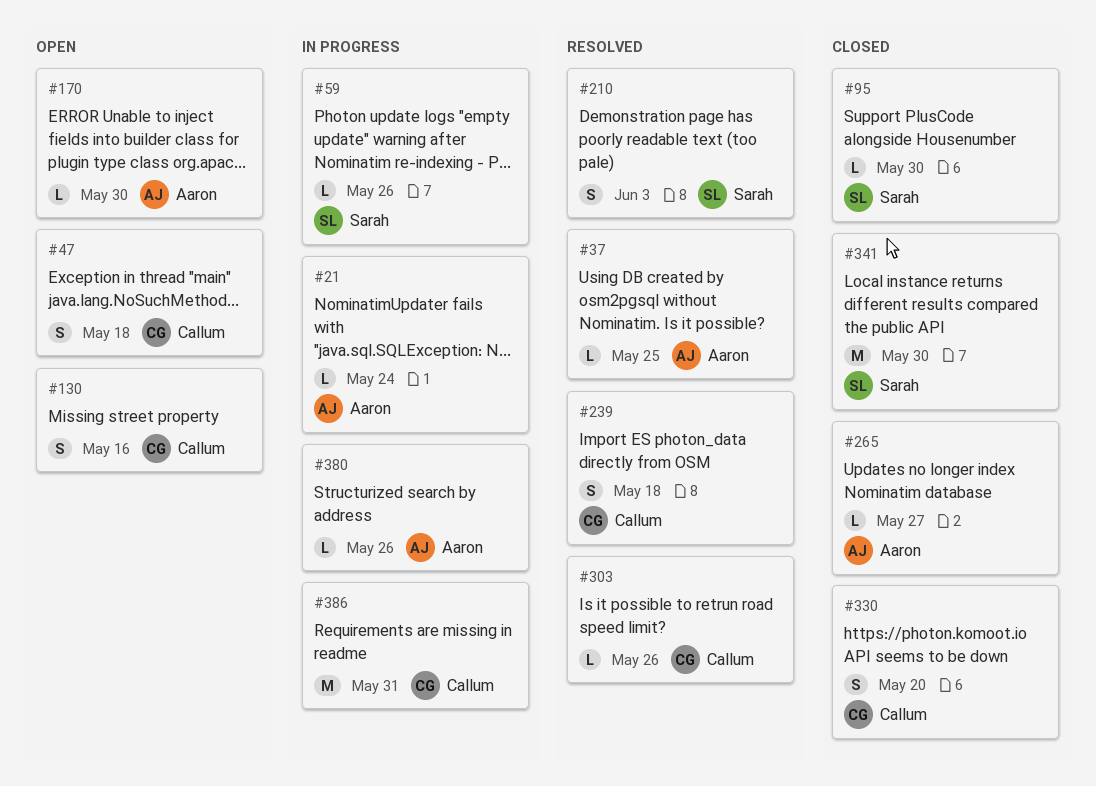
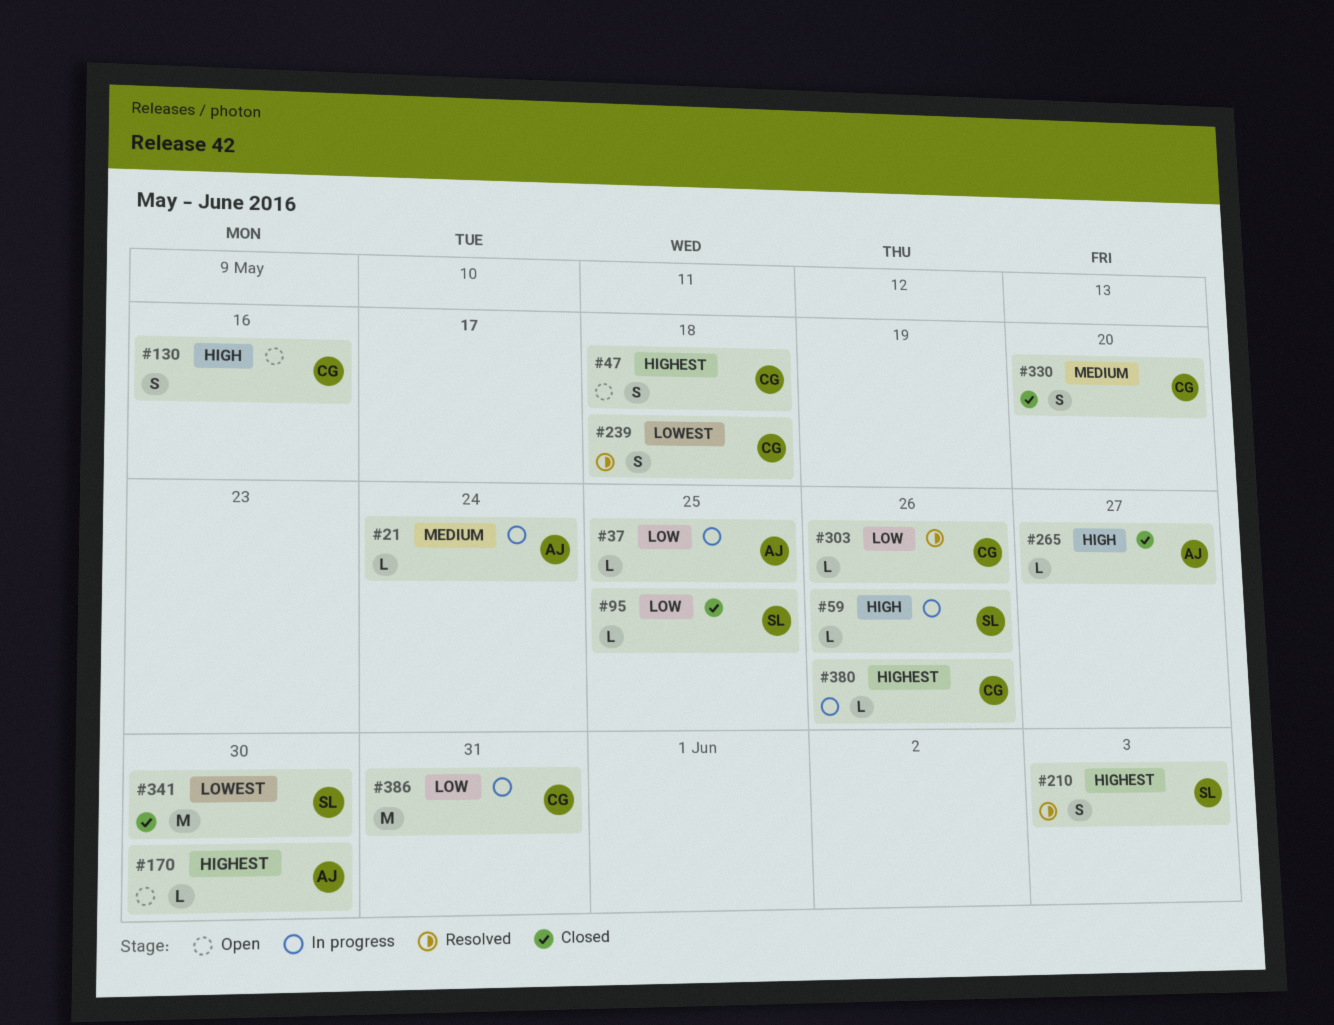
#37, status: Resolved -> In progress
#95, due: May 30 -> May 25
#380, owner: Aaron -> Callum

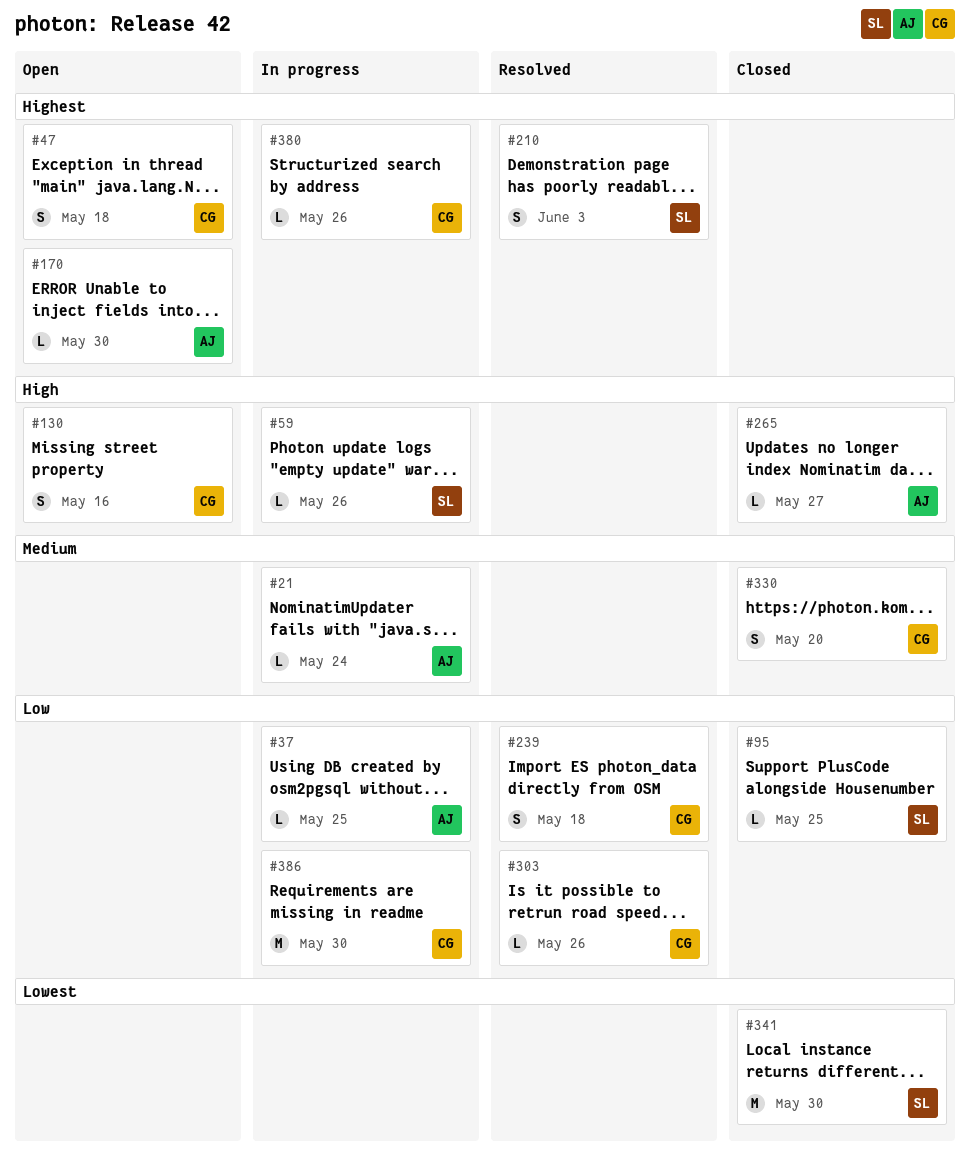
#239, priority: Lowest -> Low
#386, due: May 31 -> May 30

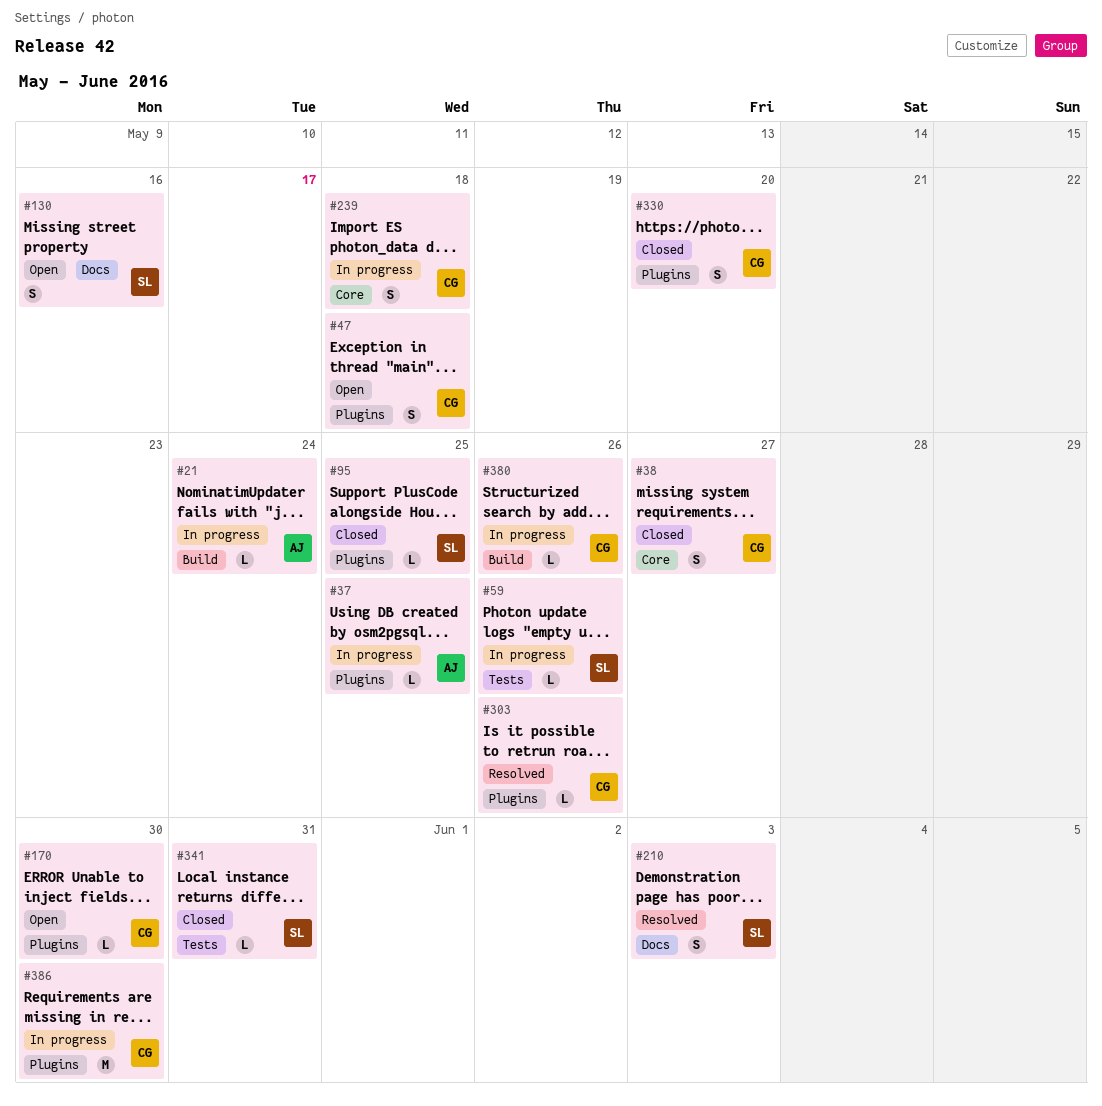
#38: none -> present
#130, owner: CG -> SL
#170, owner: AJ -> CG
#239, status: Resolved -> In progress
#265: present -> none
#341, estimate: M -> L
#341, due: May 30 -> May 31

